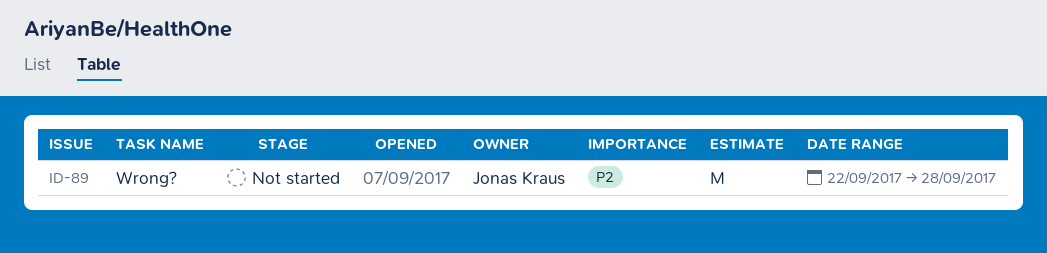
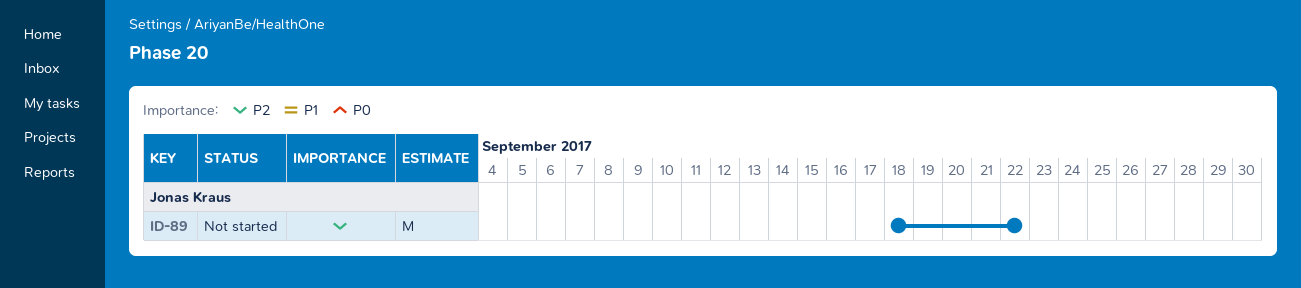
ID-89, start: Sep 22 -> Sep 18
ID-89, due: Sep 28 -> Sep 22

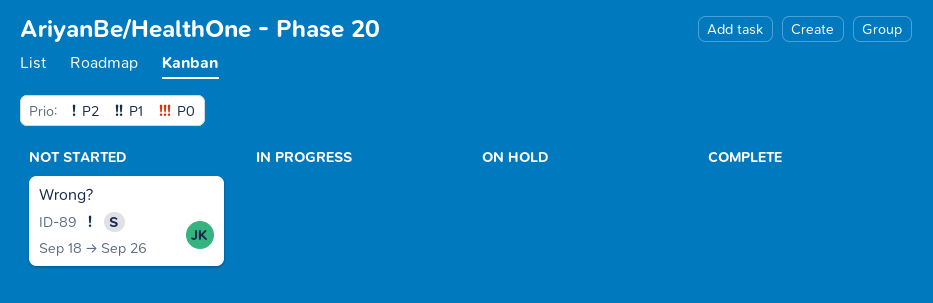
ID-89, estimate: M -> S
ID-89, due: Sep 22 -> Sep 26

